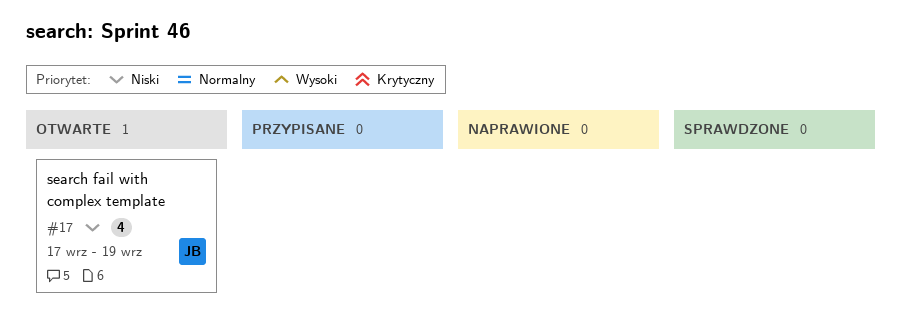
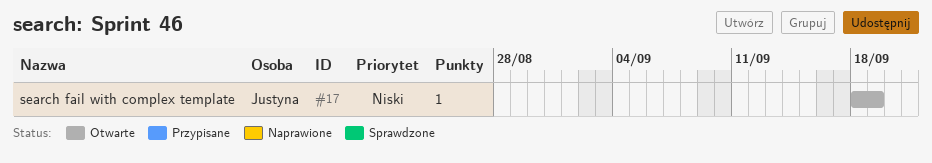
#17, estimate: 4 -> 1
#17, start: Sep 17 -> Sep 18

